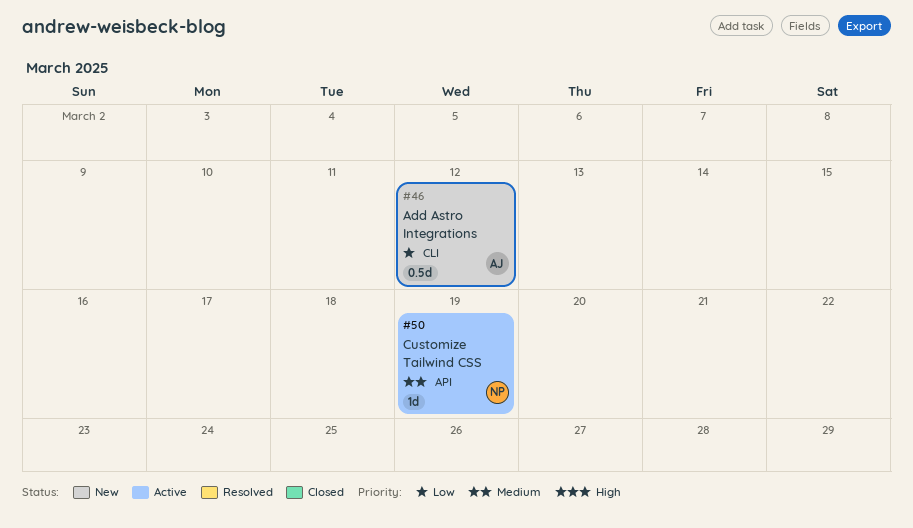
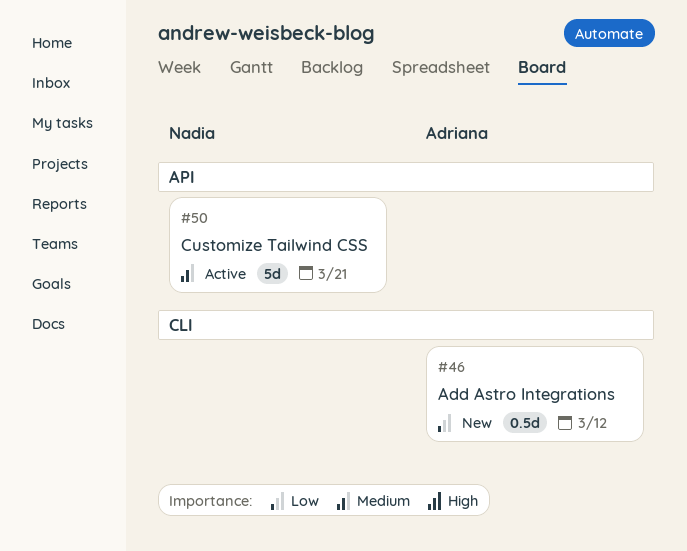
#50, estimate: 1d -> 5d
#50, due: Mar 19 -> Mar 21

